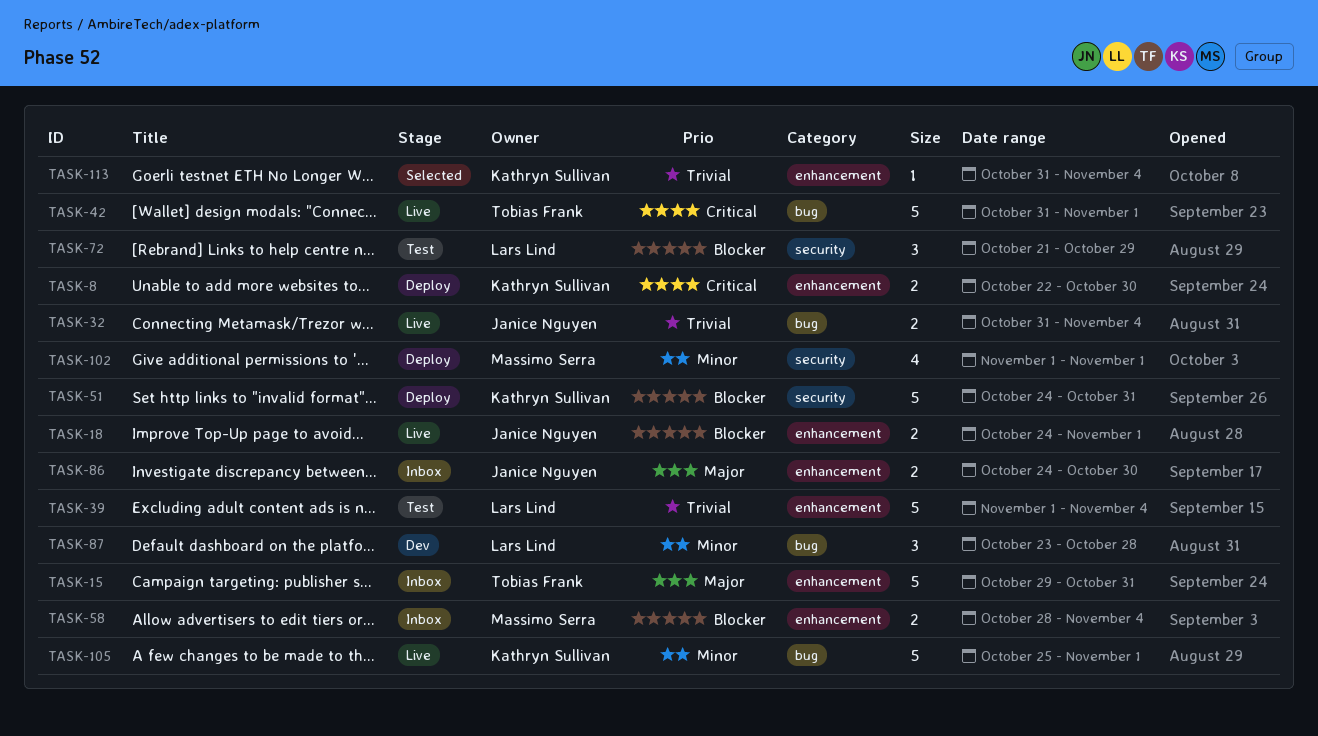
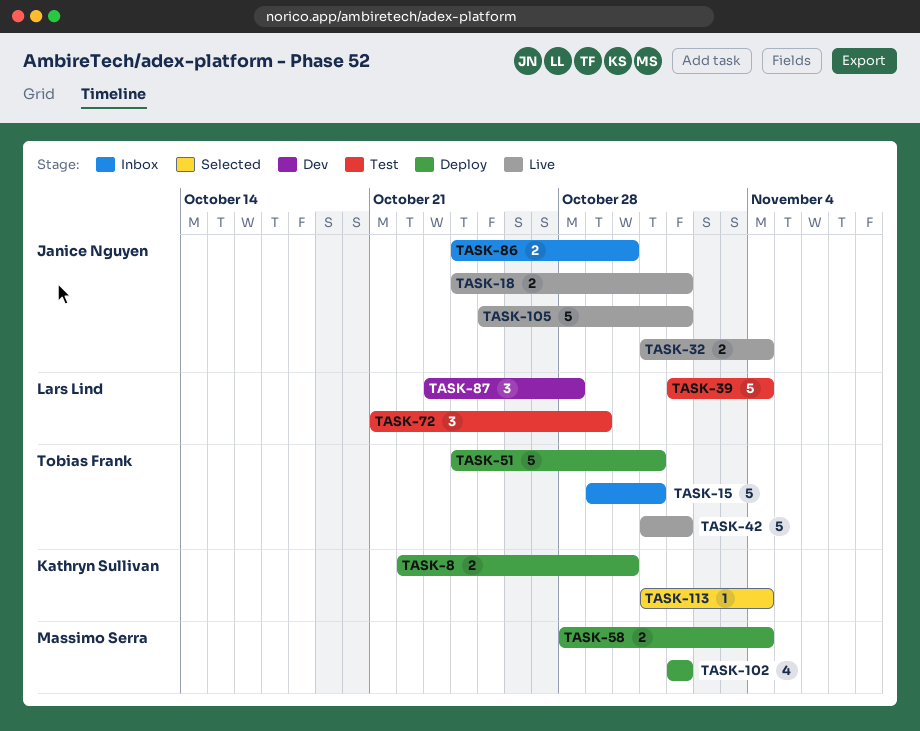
TASK-51, owner: Kathryn Sullivan -> Tobias Frank
TASK-58, status: Inbox -> Deploy
TASK-105, owner: Kathryn Sullivan -> Janice Nguyen

